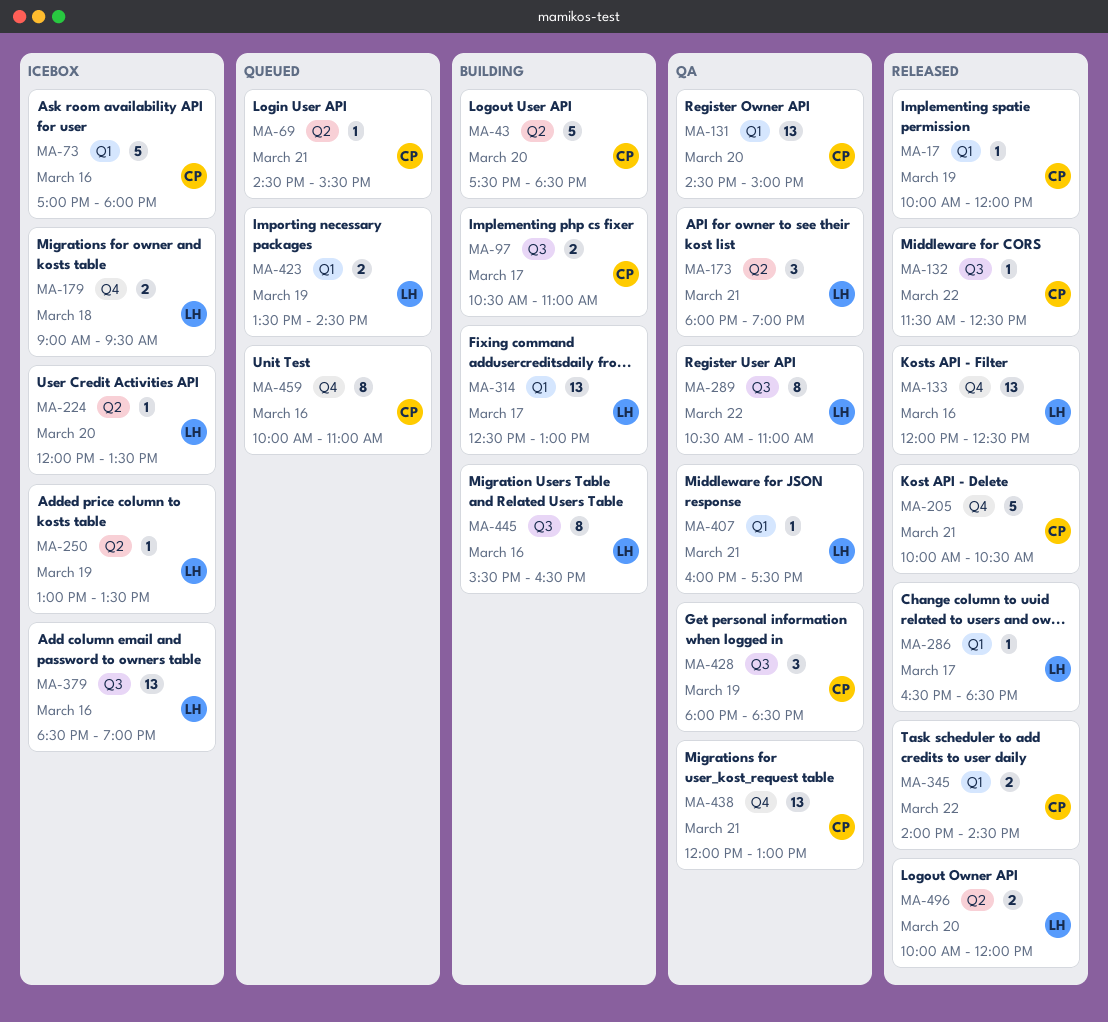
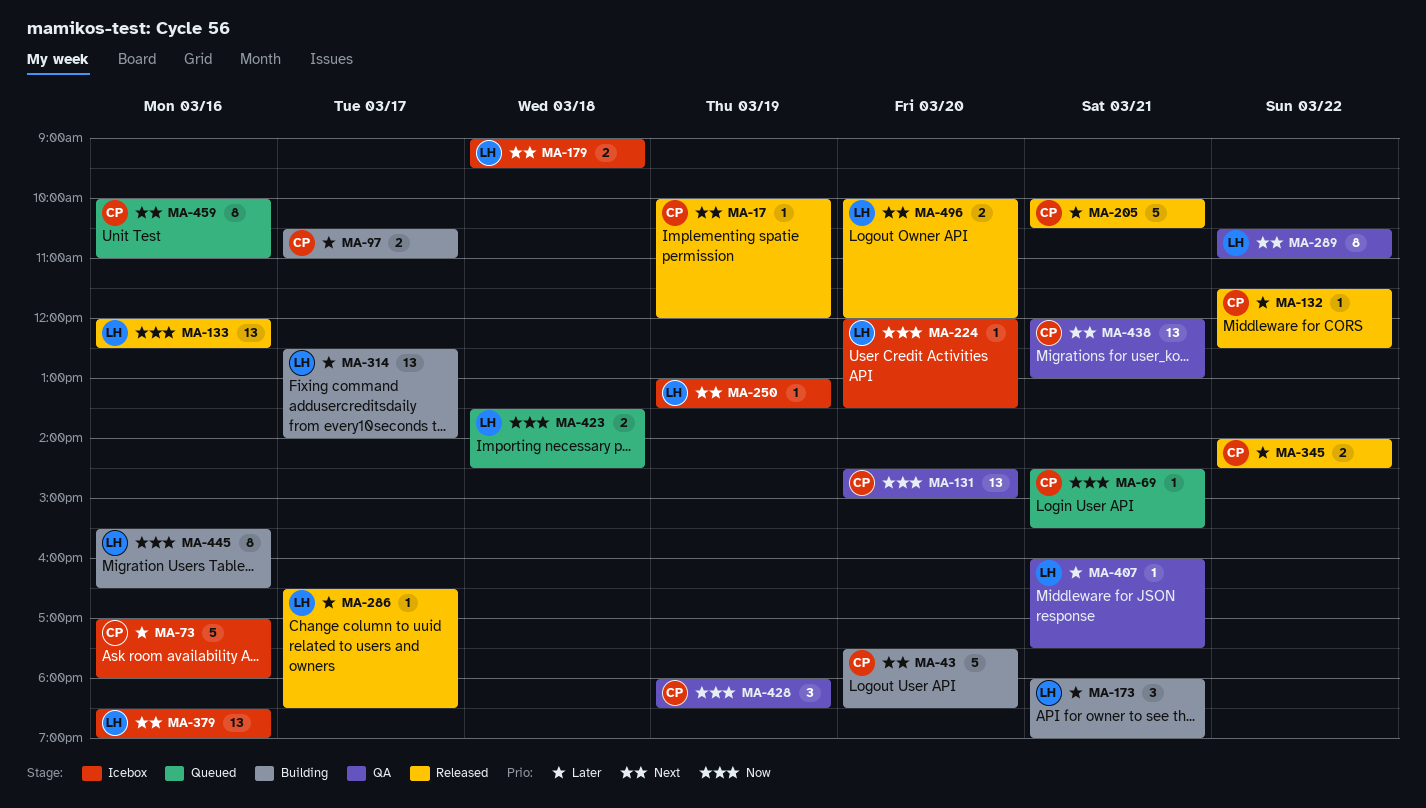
MA-173, status: QA -> Building
MA-314, ends: 13:00 -> 14:00
MA-423, day: Mar 19 -> Mar 18

